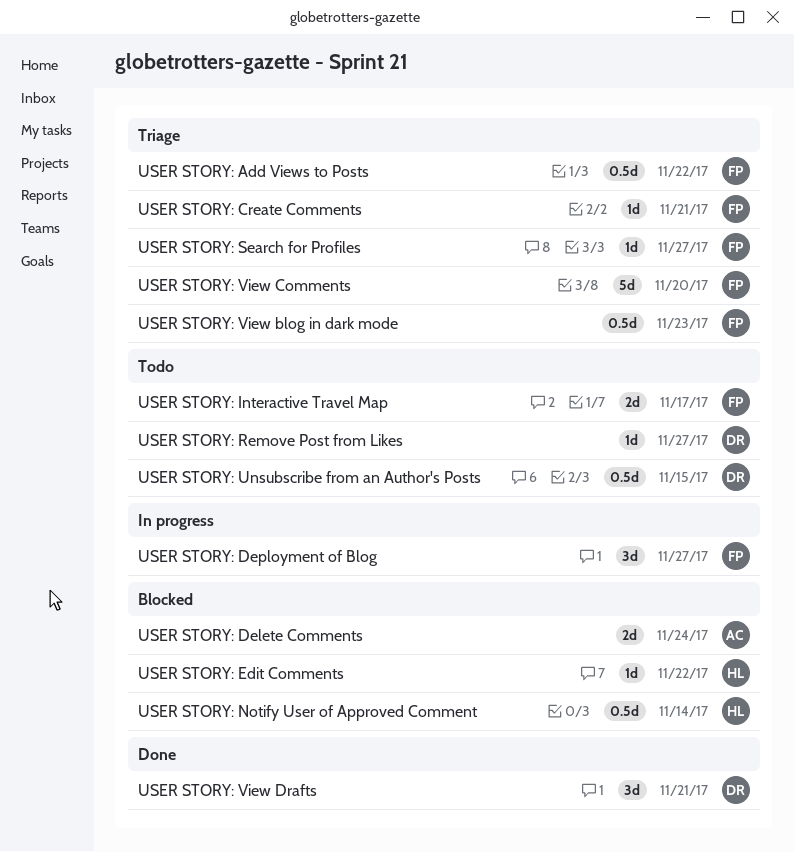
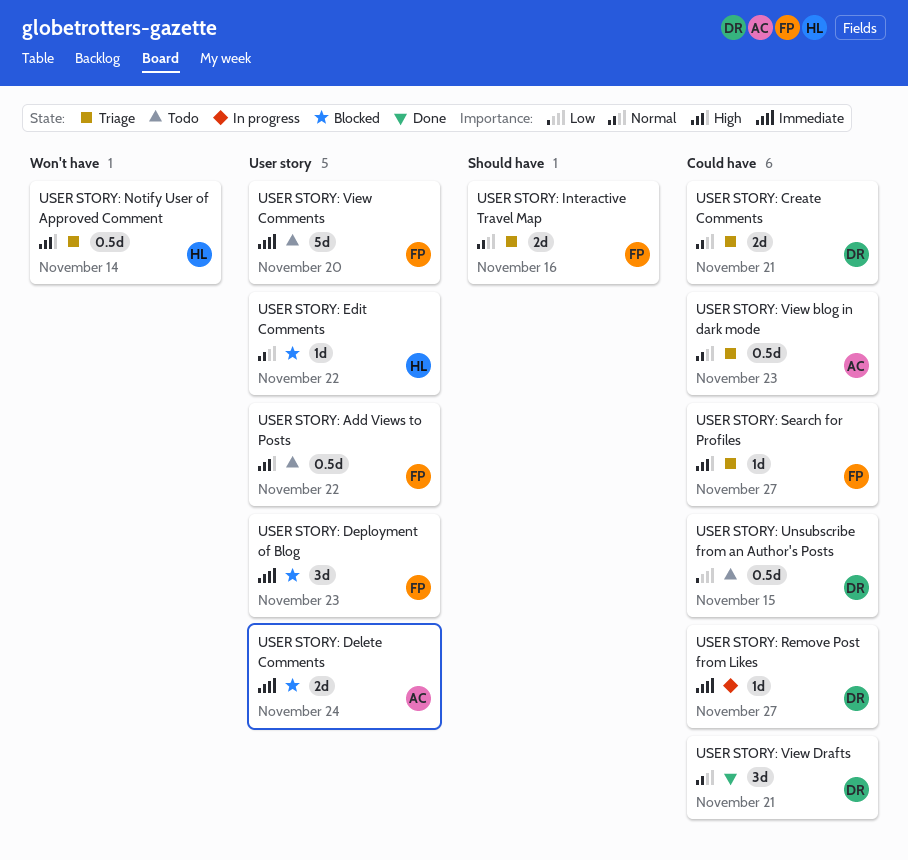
USER STORY: Add Views to Posts, status: Triage -> Todo
USER STORY: Create Comments, owner: FP -> DR
USER STORY: Create Comments, estimate: 1d -> 2d
USER STORY: Deployment of Blog, status: In progress -> Blocked
USER STORY: Deployment of Blog, due: Nov 27 -> Nov 23
USER STORY: Interactive Travel Map, status: Todo -> Triage
USER STORY: Interactive Travel Map, due: Nov 17 -> Nov 16
USER STORY: Notify User of Approved Comment, status: Blocked -> Triage
USER STORY: Remove Post from Likes, status: Todo -> In progress
USER STORY: View blog in dark mode, owner: FP -> AC
USER STORY: View Comments, status: Triage -> Todo

